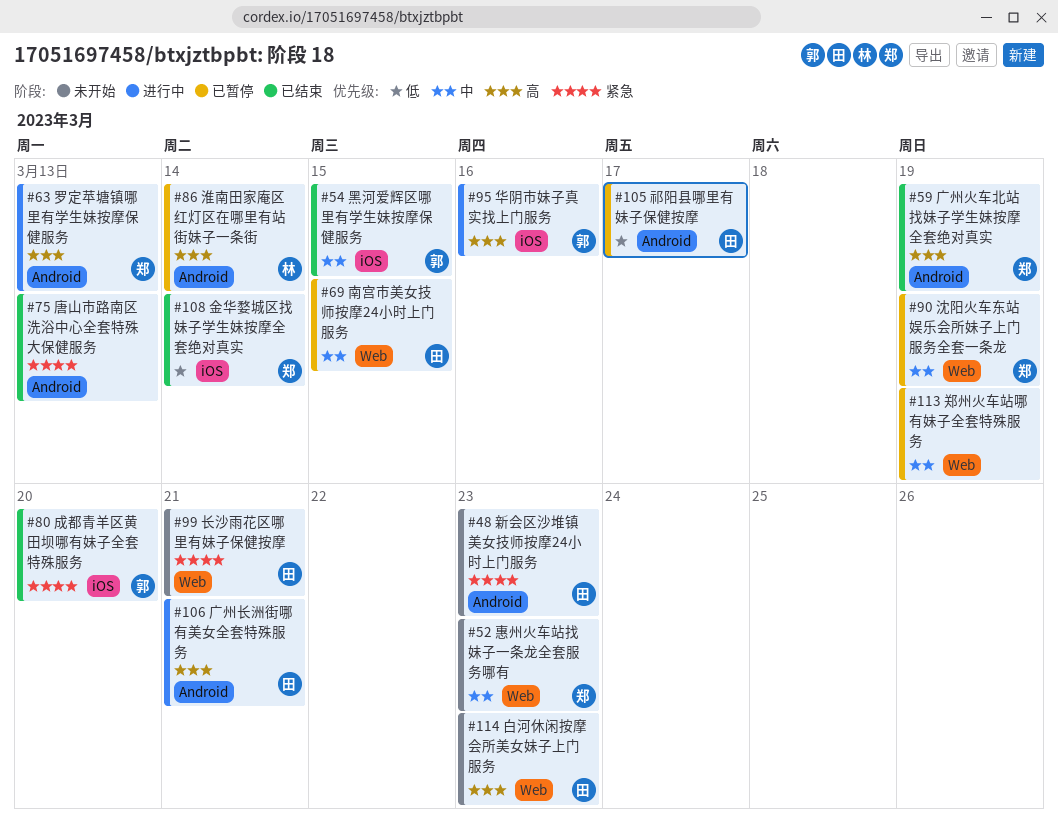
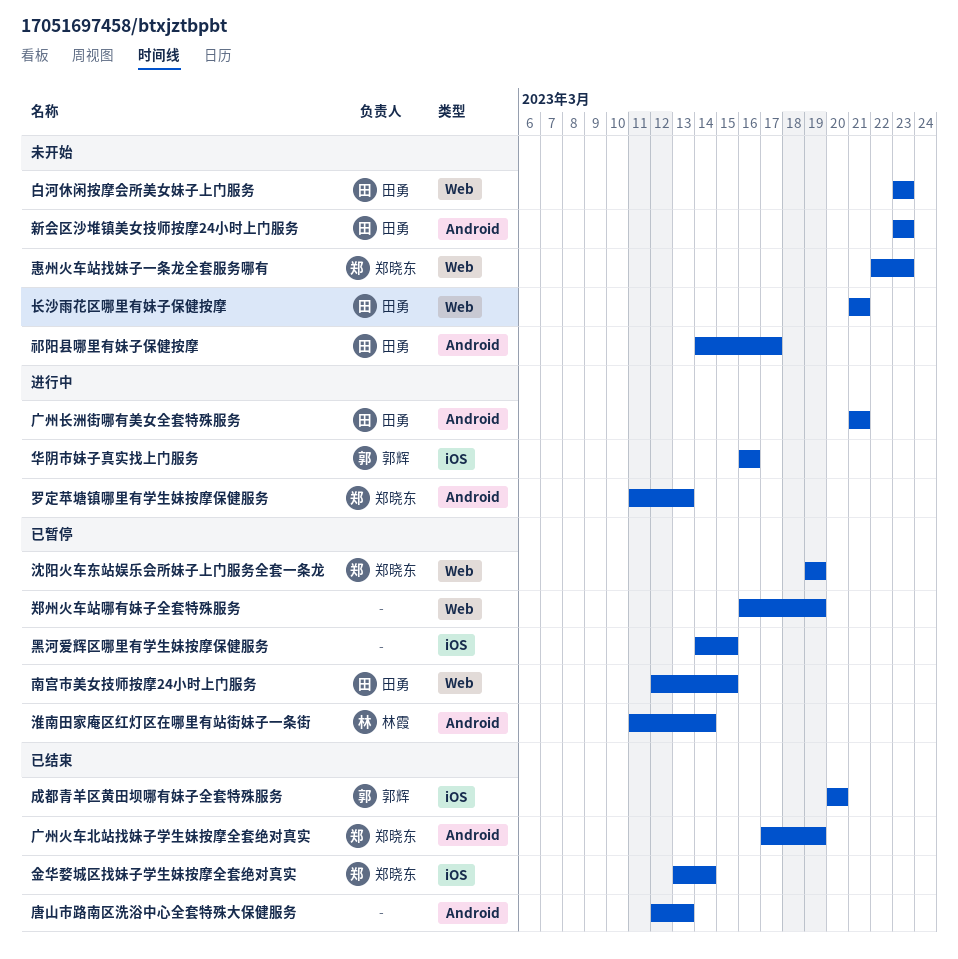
祁阳县哪里有妹子保健按摩, status: 已暂停 -> 未开始
黑河爱辉区哪里有学生妹按摩保健服务, status: 已结束 -> 已暂停
黑河爱辉区哪里有学生妹按摩保健服务, owner: 郭辉 -> none

